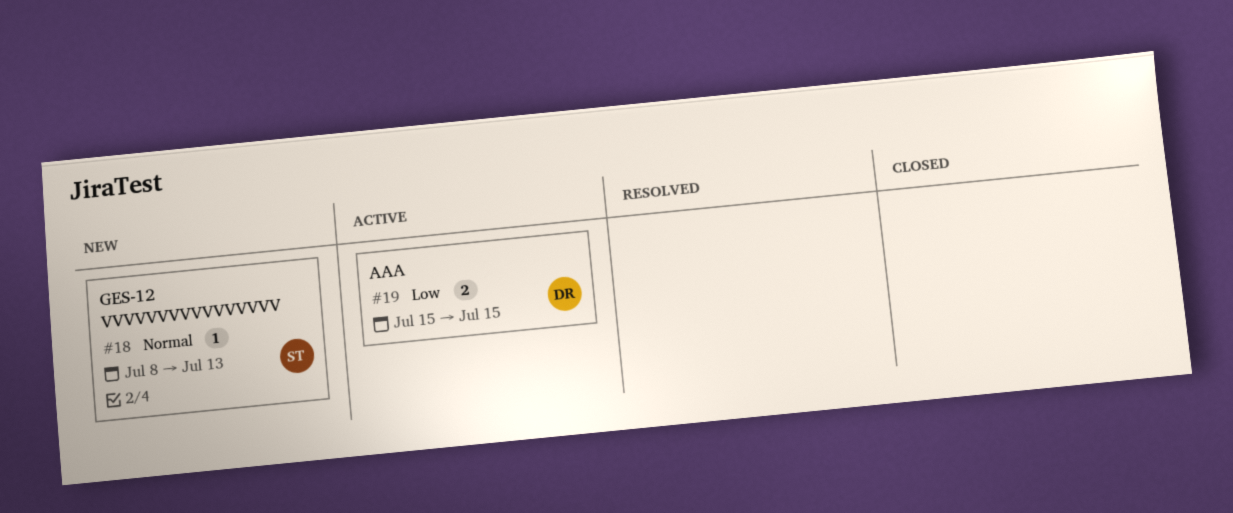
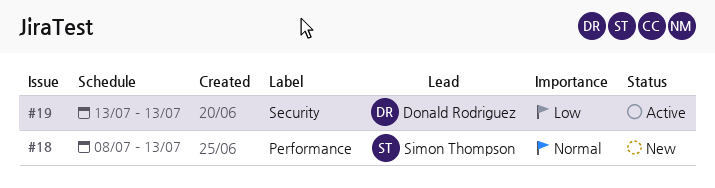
#19, start: Jul 15 -> Jul 13
#19, due: Jul 15 -> Jul 13

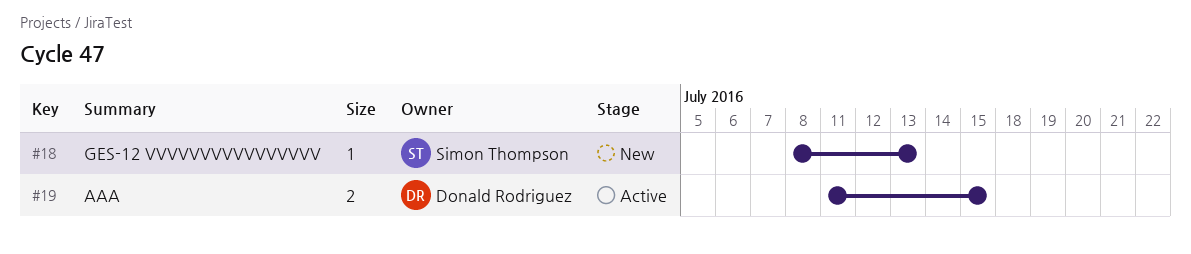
#19, start: Jul 13 -> Jul 11
#19, due: Jul 13 -> Jul 15

